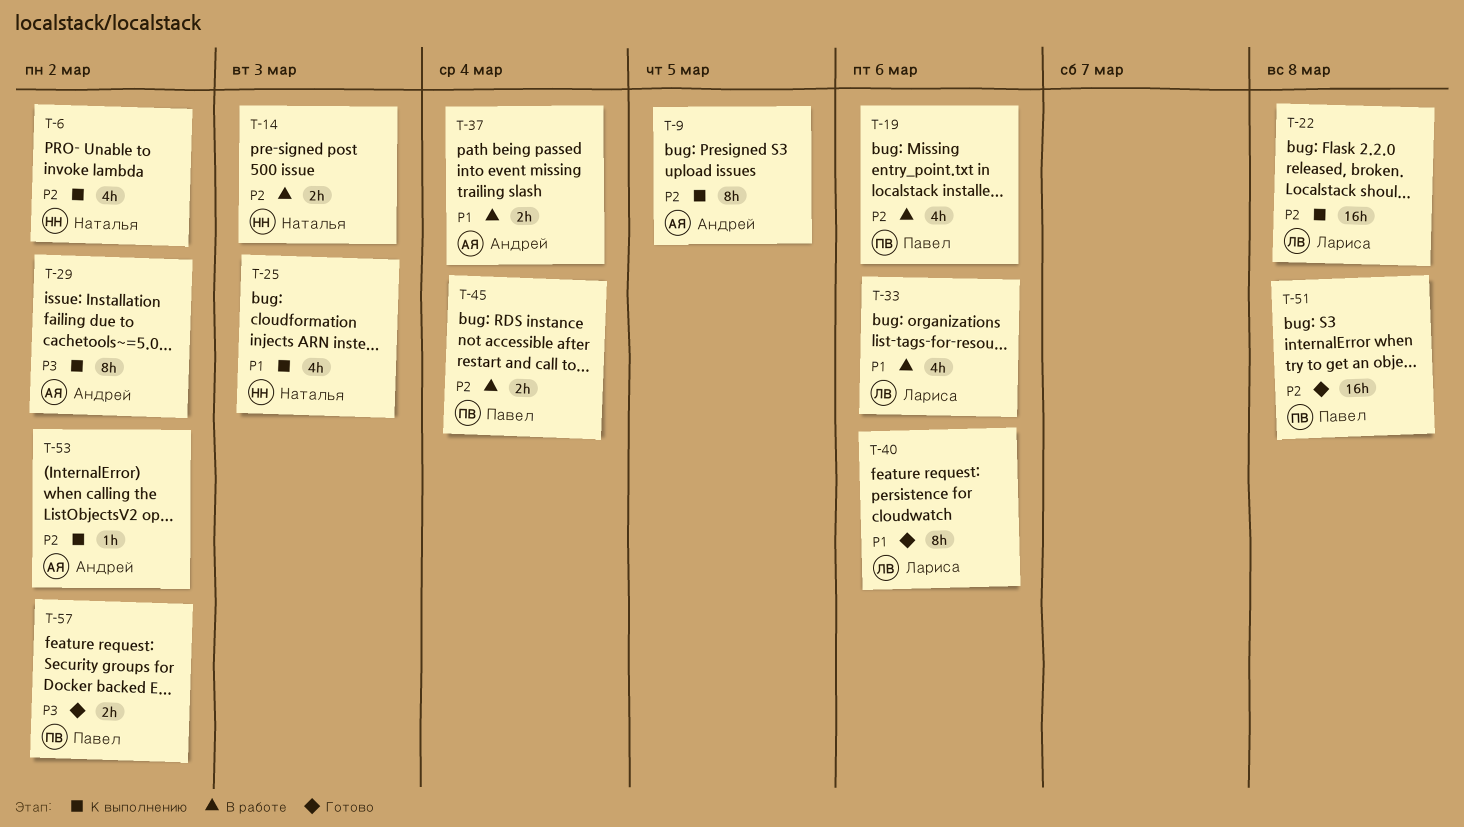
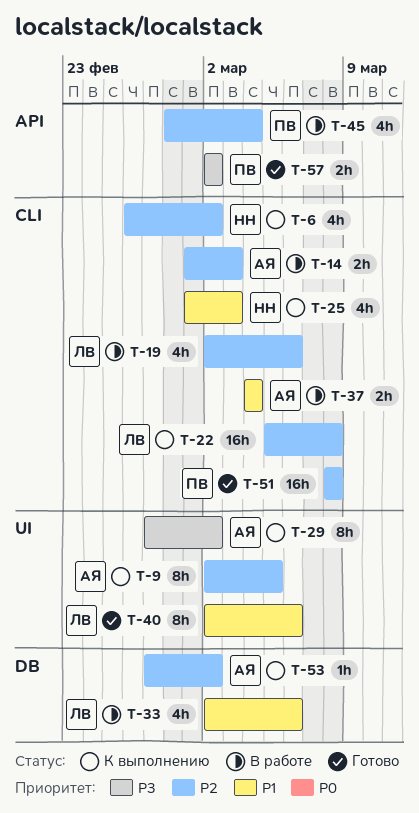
T-14, owner: Наталья -> Андрей
T-19, owner: Павел -> Лариса
T-45, estimate: 2h -> 4h

